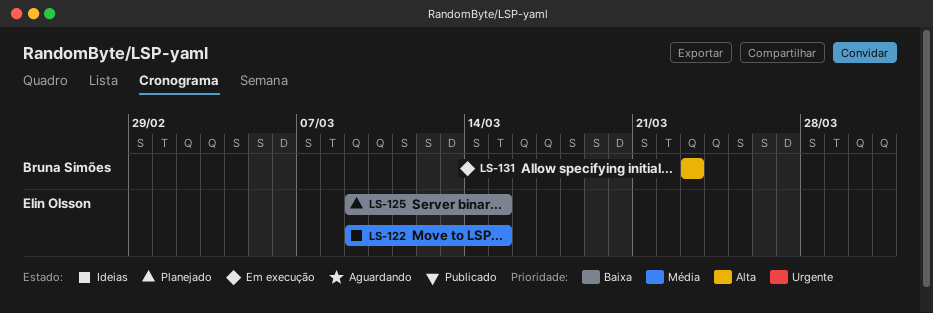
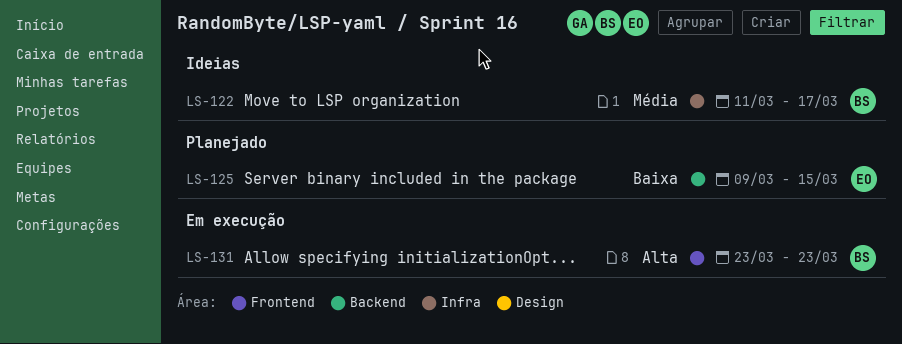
LS-122, owner: Elin Olsson -> Bruna Simões
LS-122, start: Mar 9 -> Mar 11
LS-122, due: Mar 15 -> Mar 17

